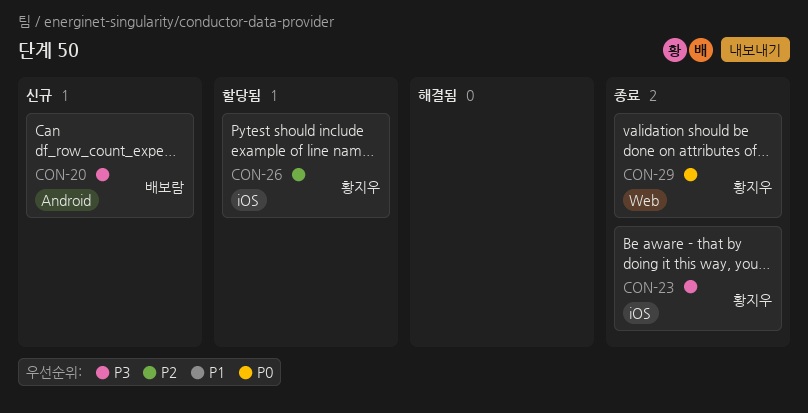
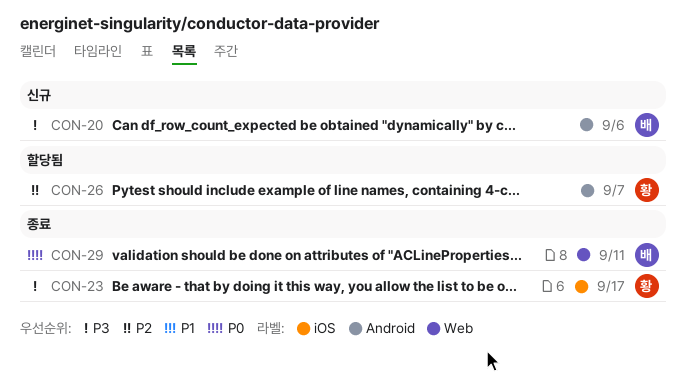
CON-26, label: iOS -> Android
CON-29, owner: 황지우 -> 배보람

